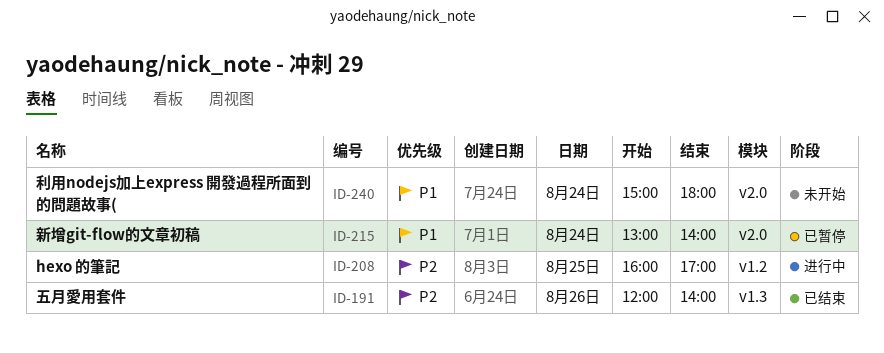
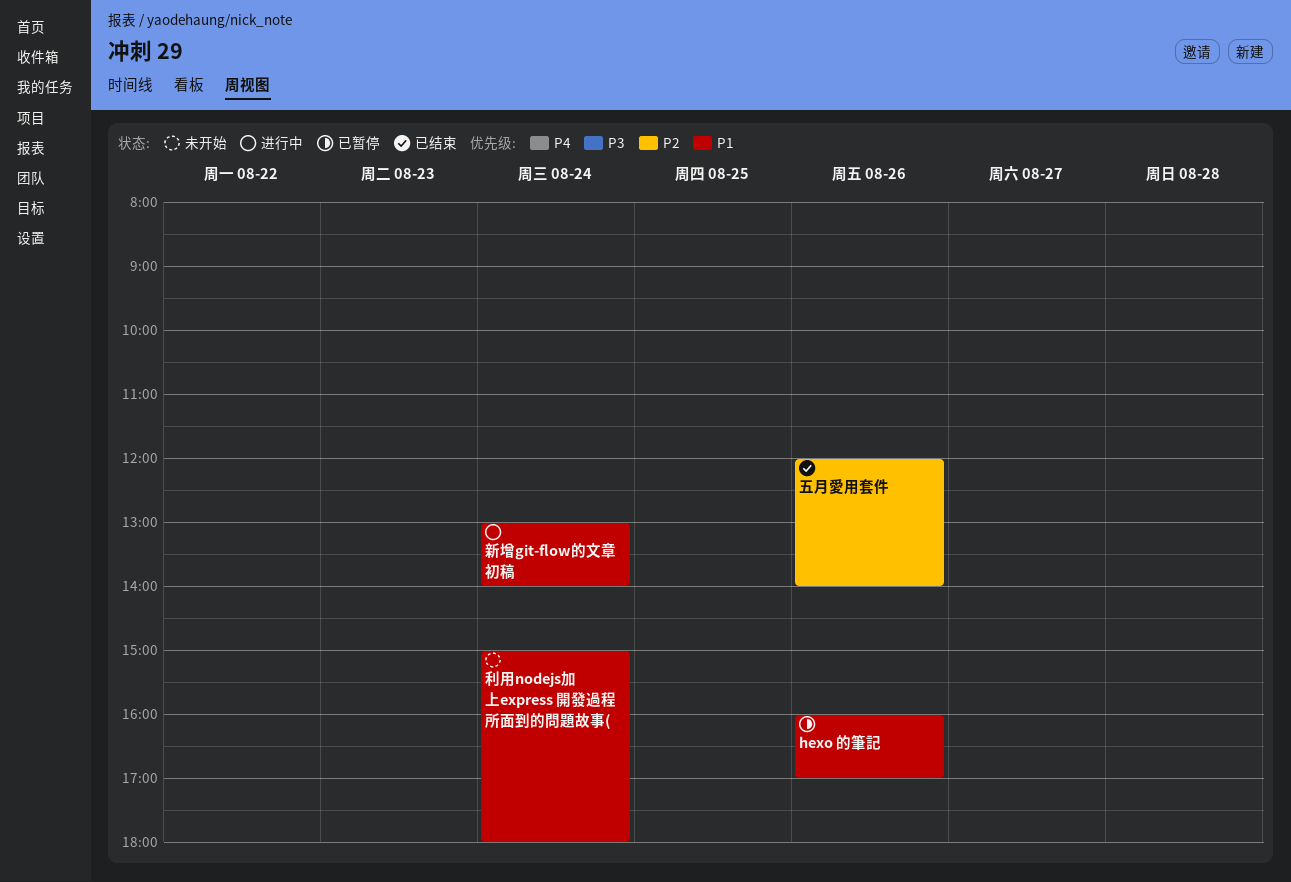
hexo 的筆記, status: 进行中 -> 已暂停
hexo 的筆記, priority: P2 -> P1
hexo 的筆記, day: Aug 25 -> Aug 26
新增git-flow的文章初稿, status: 已暂停 -> 进行中

